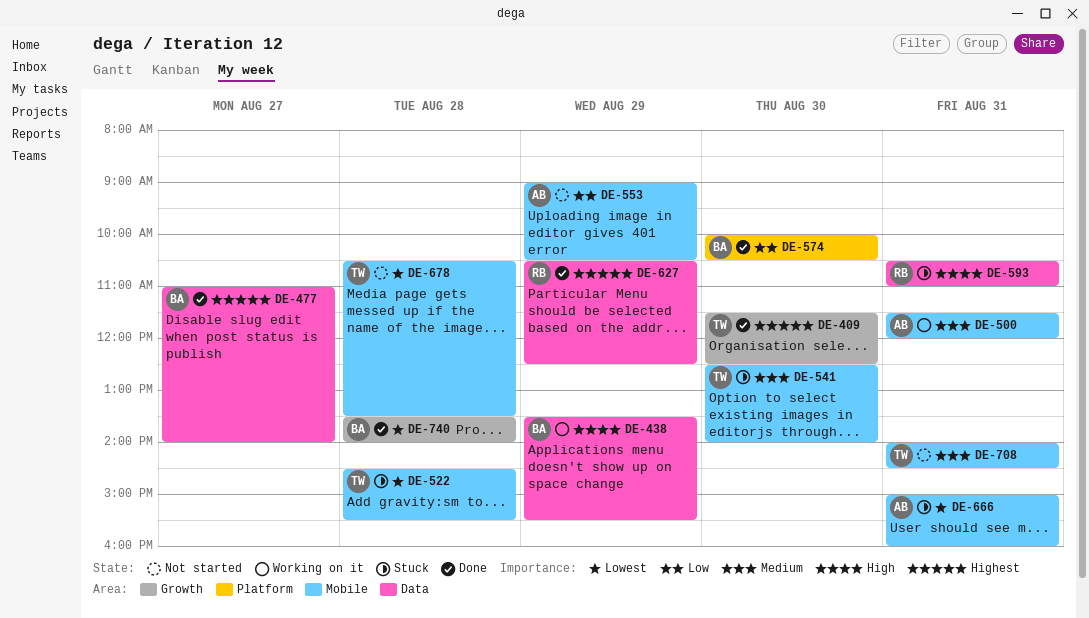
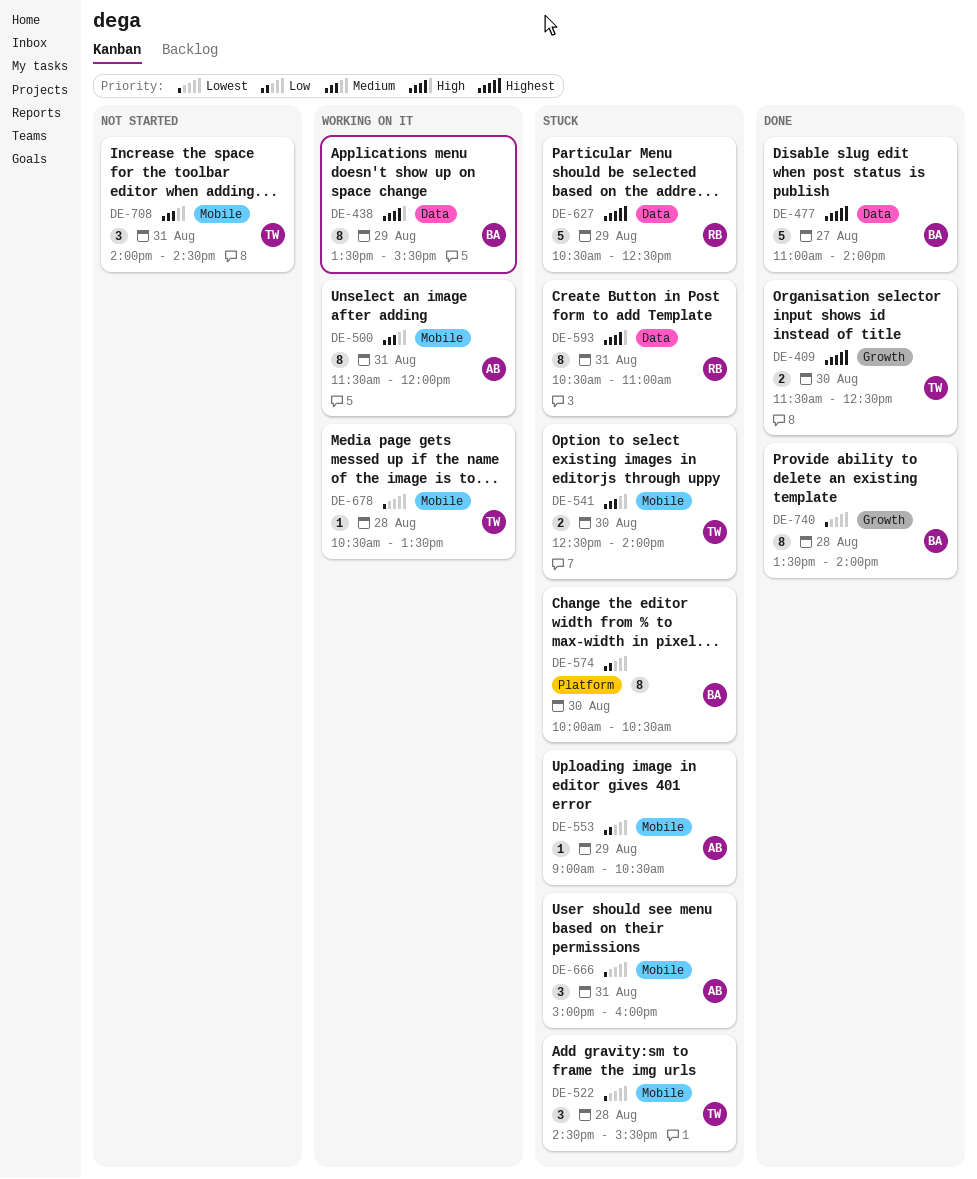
DE-553, status: Not started -> Stuck
DE-574, status: Done -> Stuck
DE-627, status: Done -> Stuck
DE-678, status: Not started -> Working on it

